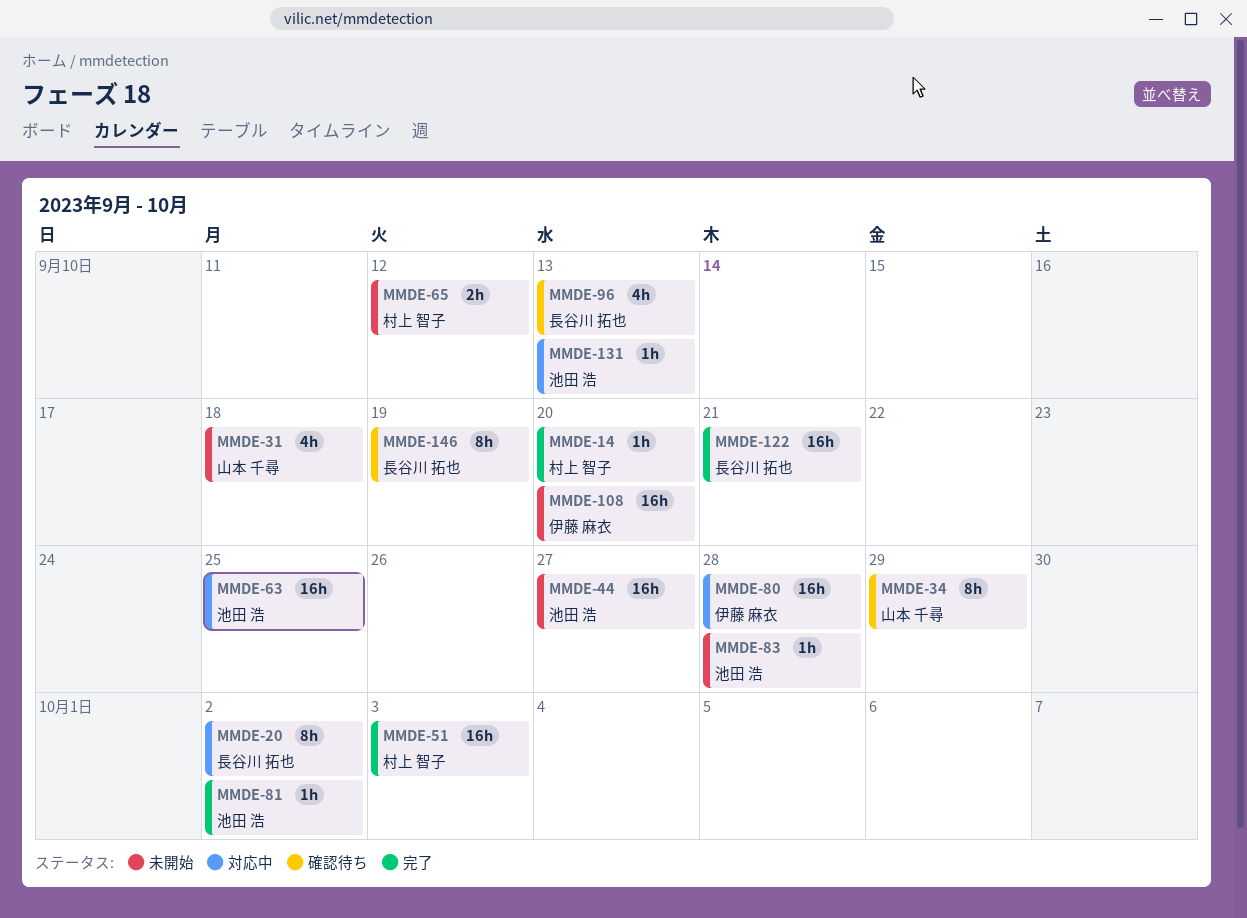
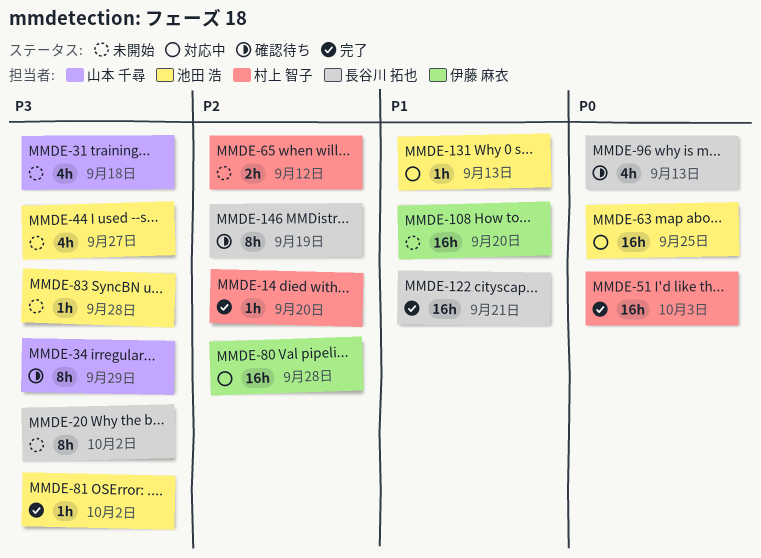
MMDE-20, status: 対応中 -> 未開始
MMDE-44, estimate: 16h -> 4h

